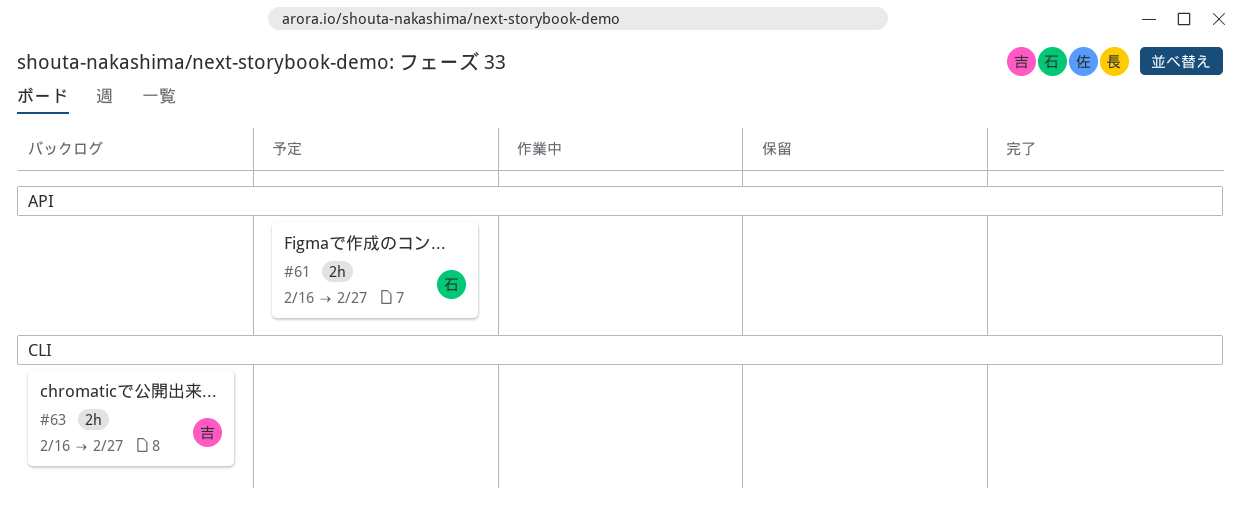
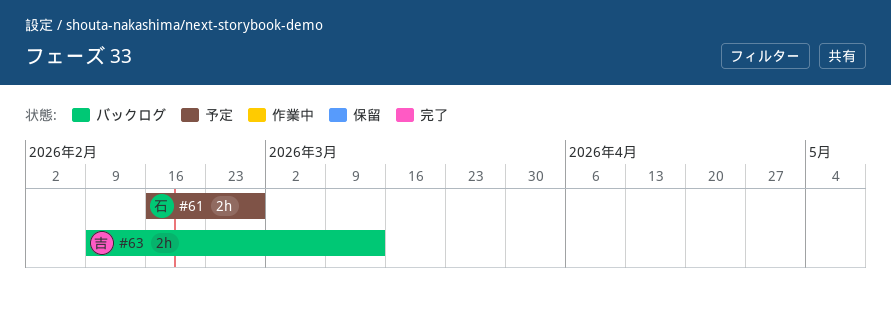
#63, start: Feb 16 -> Feb 9
#63, due: Feb 27 -> Mar 13

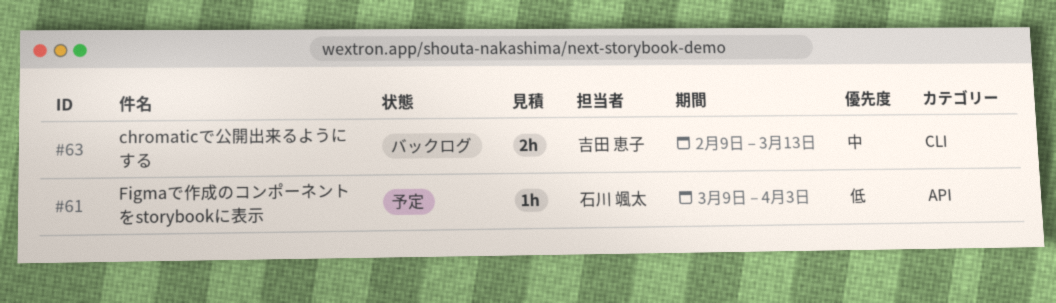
#61, estimate: 2h -> 1h
#61, start: Feb 16 -> Mar 9
#61, due: Feb 27 -> Apr 3

